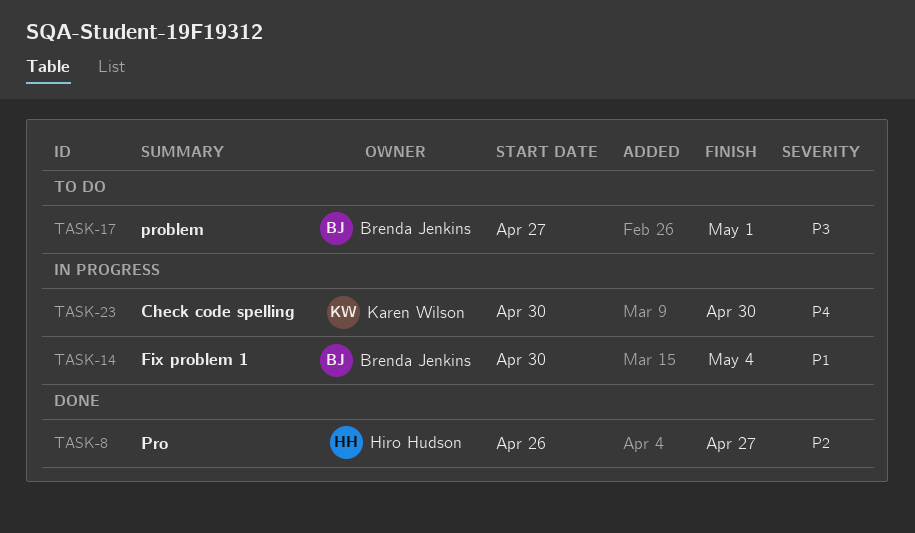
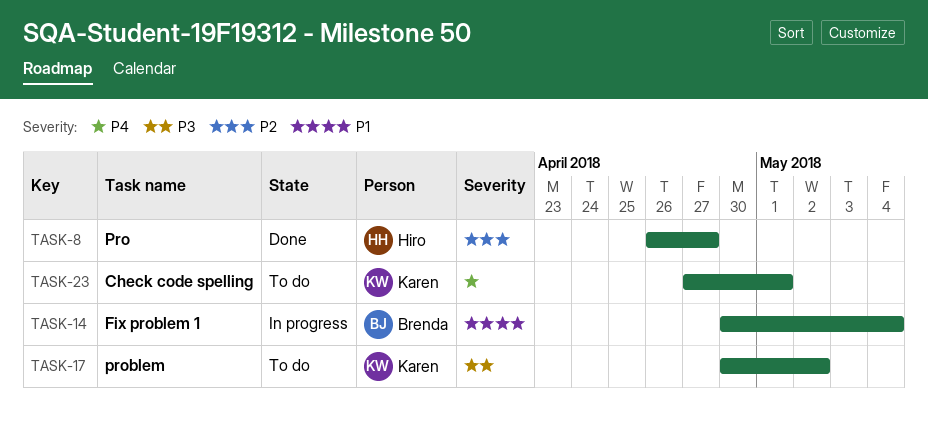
TASK-17, owner: Brenda Jenkins -> Karen Wilson
TASK-17, start: Apr 27 -> Apr 30
TASK-17, due: May 1 -> May 2
TASK-23, status: In progress -> To do
TASK-23, start: Apr 30 -> Apr 27
TASK-23, due: Apr 30 -> May 1

